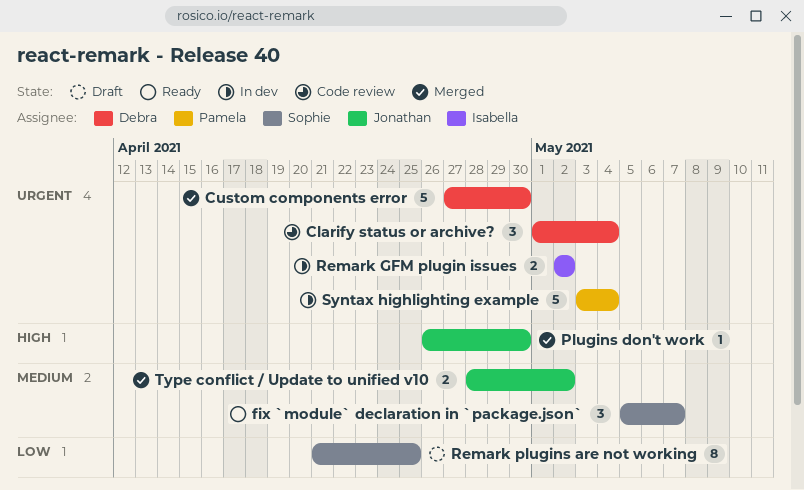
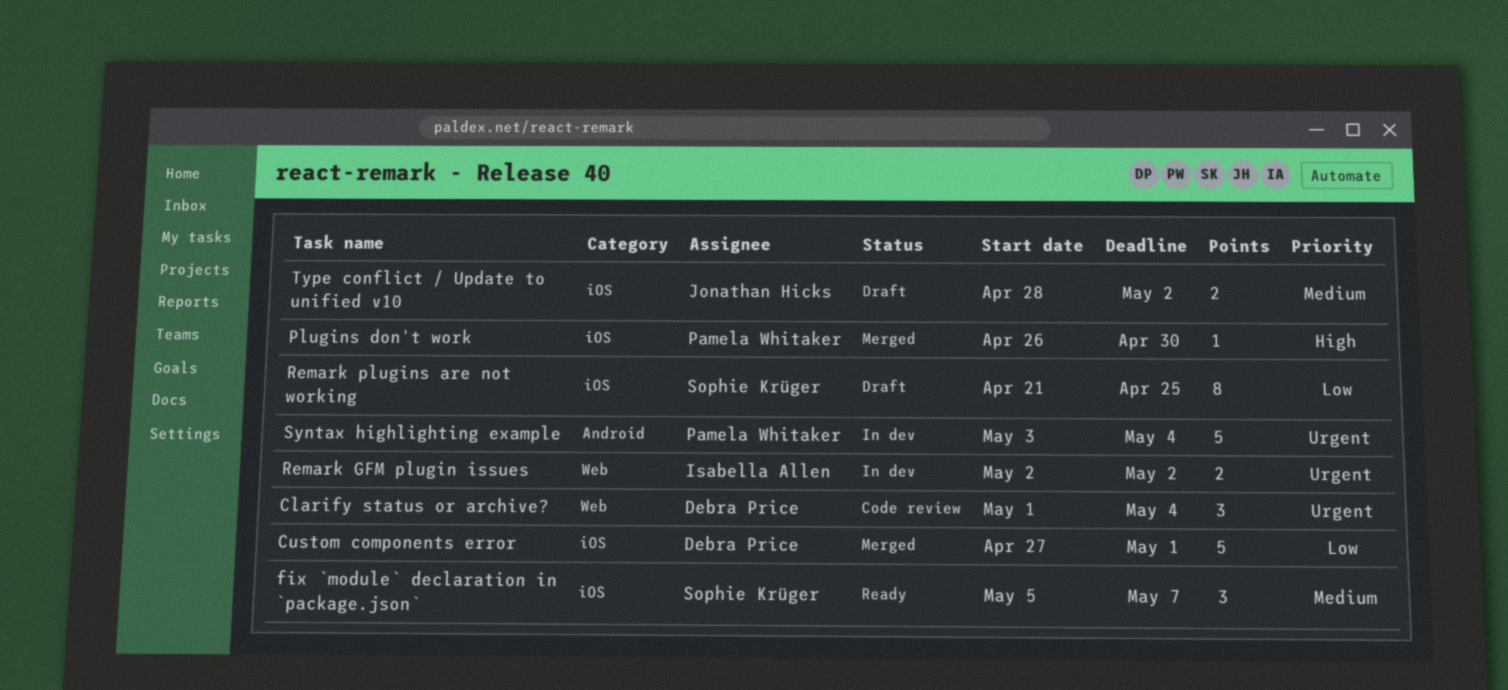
Custom components error, priority: Urgent -> Low
Custom components error, due: Apr 30 -> May 1
Plugins don't work, owner: Jonathan Hicks -> Pamela Whitaker
Type conflict / Update to unified v10, status: Merged -> Draft

